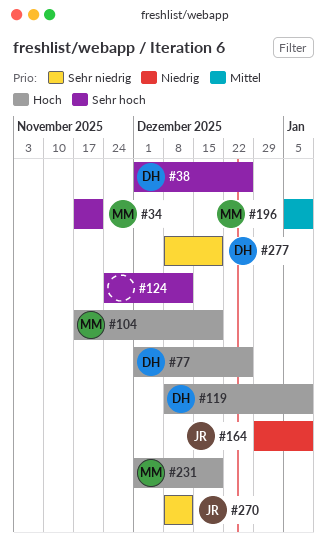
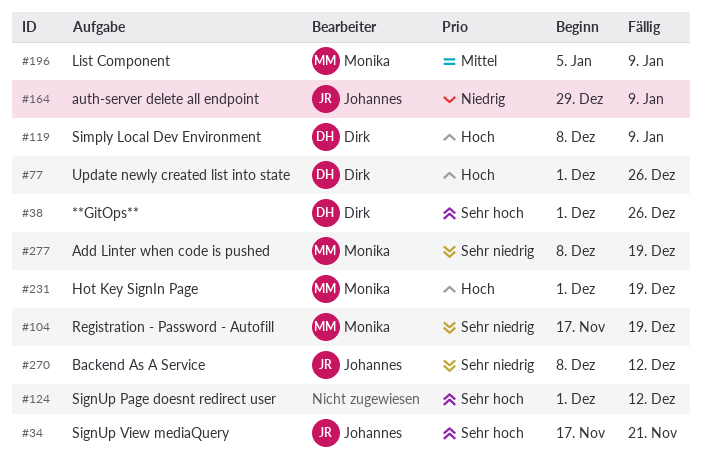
#34, owner: Monika -> Johannes
#104, priority: Hoch -> Sehr niedrig
#124, start: Nov 24 -> Dec 1
#277, owner: Dirk -> Monika

